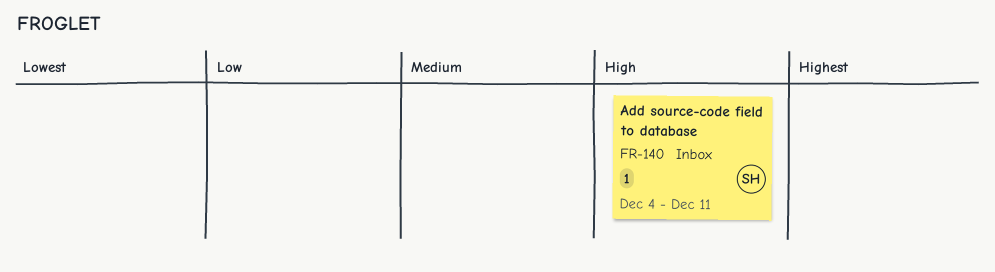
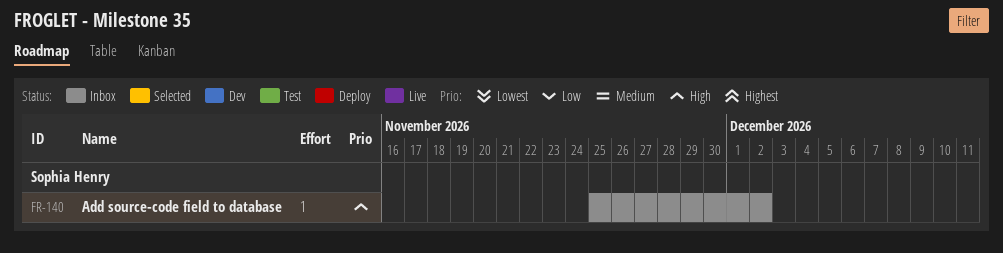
FR-140, start: Dec 4 -> Nov 25
FR-140, due: Dec 11 -> Dec 2

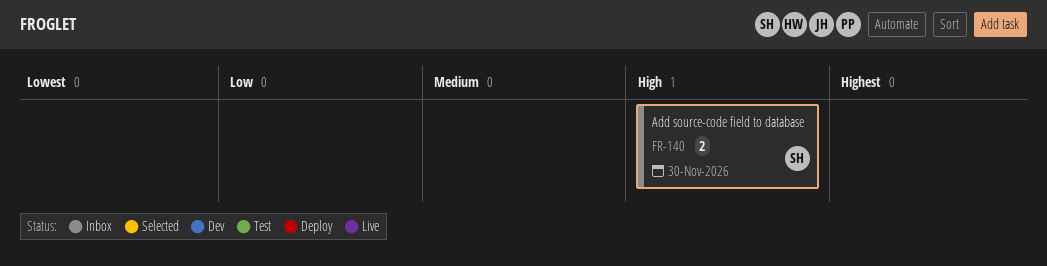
FR-140, estimate: 1 -> 2
FR-140, due: Dec 2 -> Nov 30

